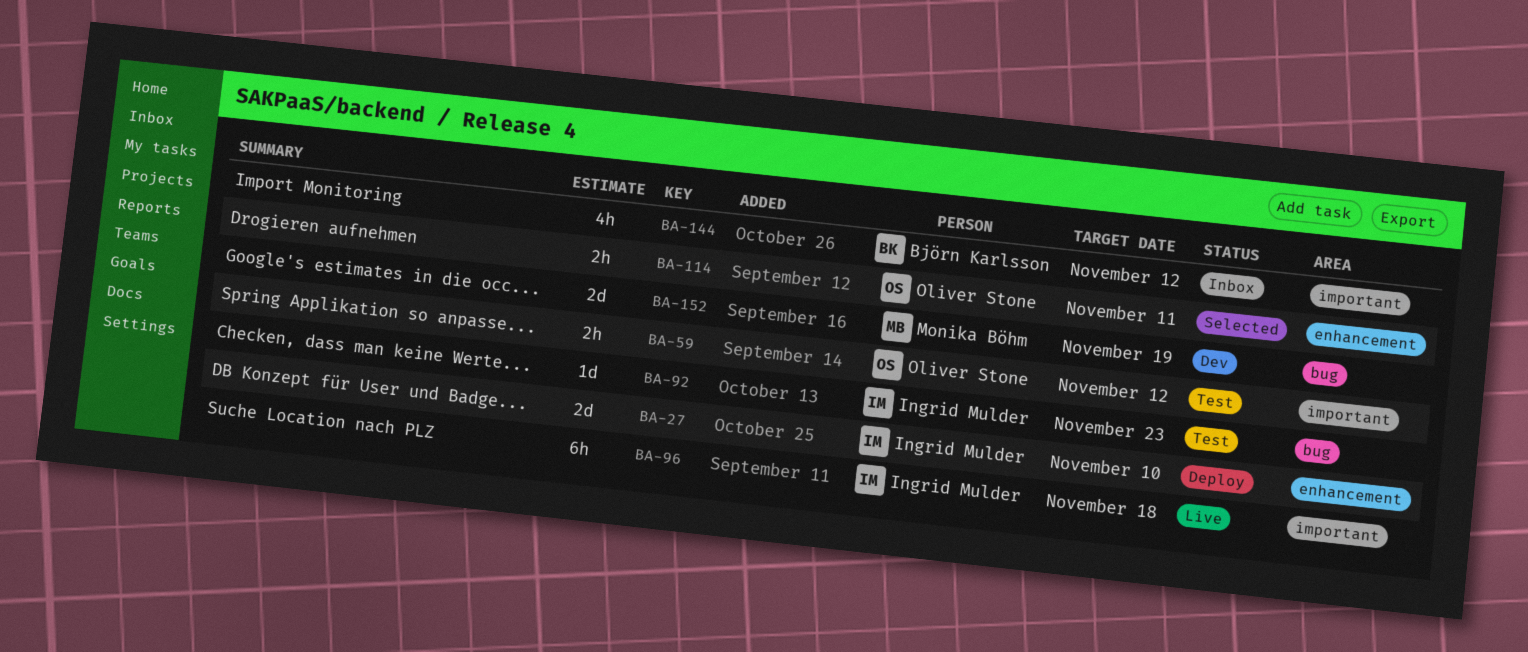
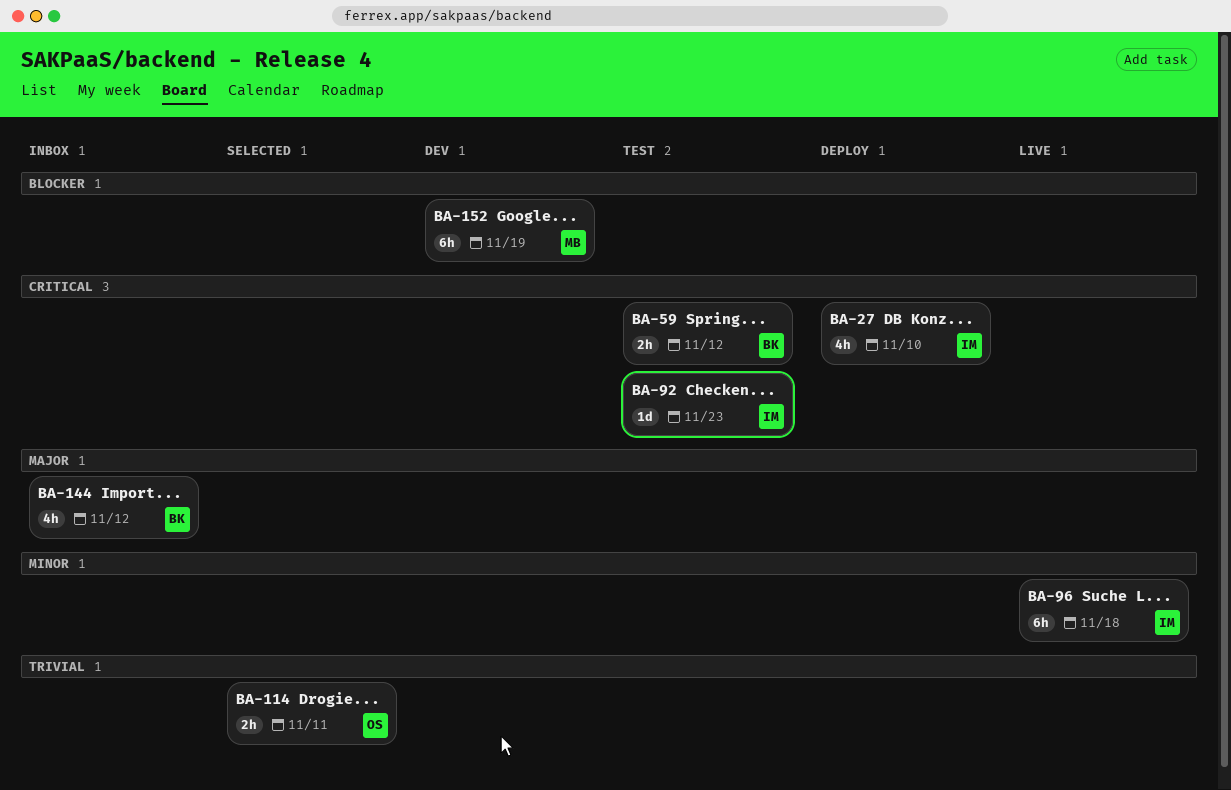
BA-27, estimate: 2d -> 4h
BA-59, owner: Oliver Stone -> Björn Karlsson
BA-152, estimate: 2d -> 6h

